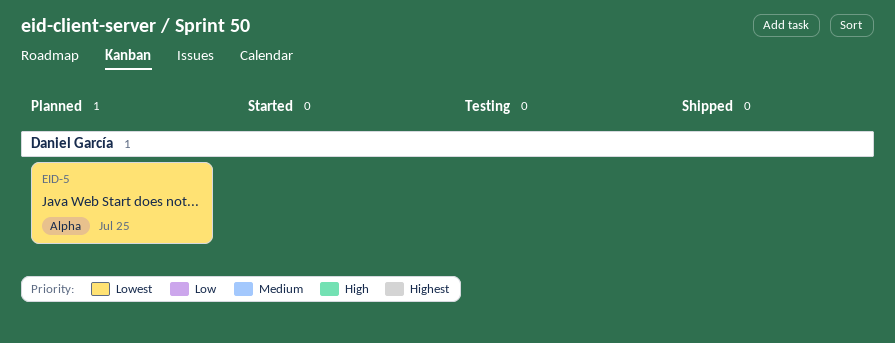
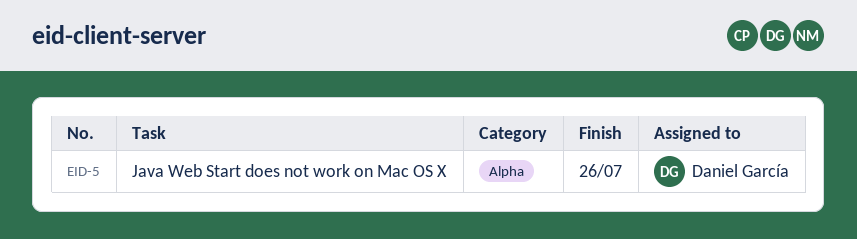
EID-5, due: Jul 25 -> Jul 26

